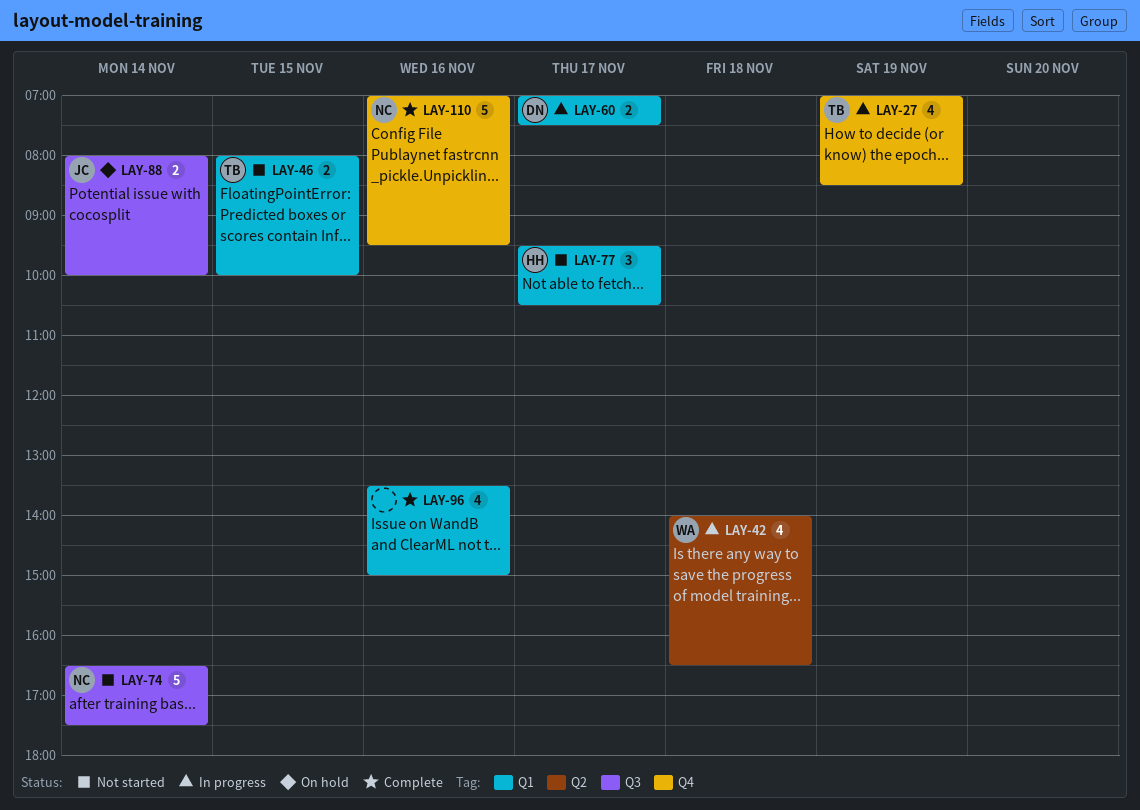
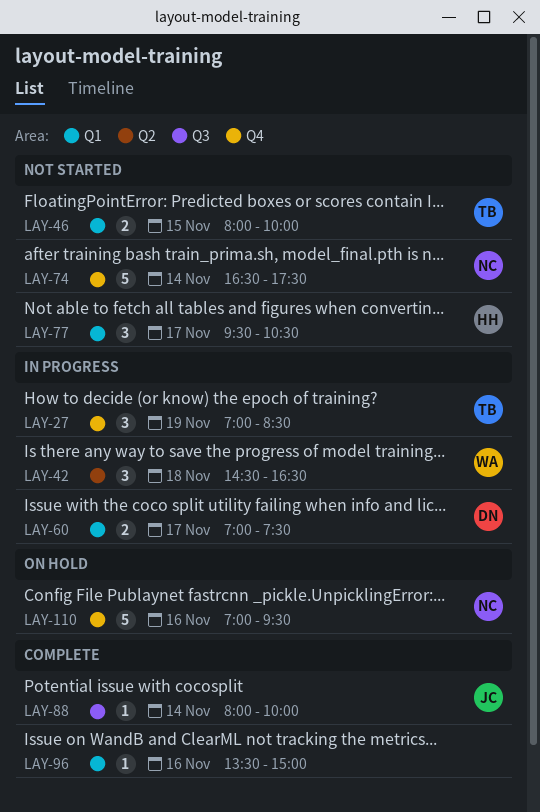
LAY-27, estimate: 4 -> 3
LAY-42, estimate: 4 -> 3
LAY-42, begins: 14:00 -> 14:30
LAY-74, label: Q3 -> Q4
LAY-88, status: On hold -> Complete
LAY-88, estimate: 2 -> 1
LAY-96, estimate: 4 -> 1
LAY-110, status: Complete -> On hold

